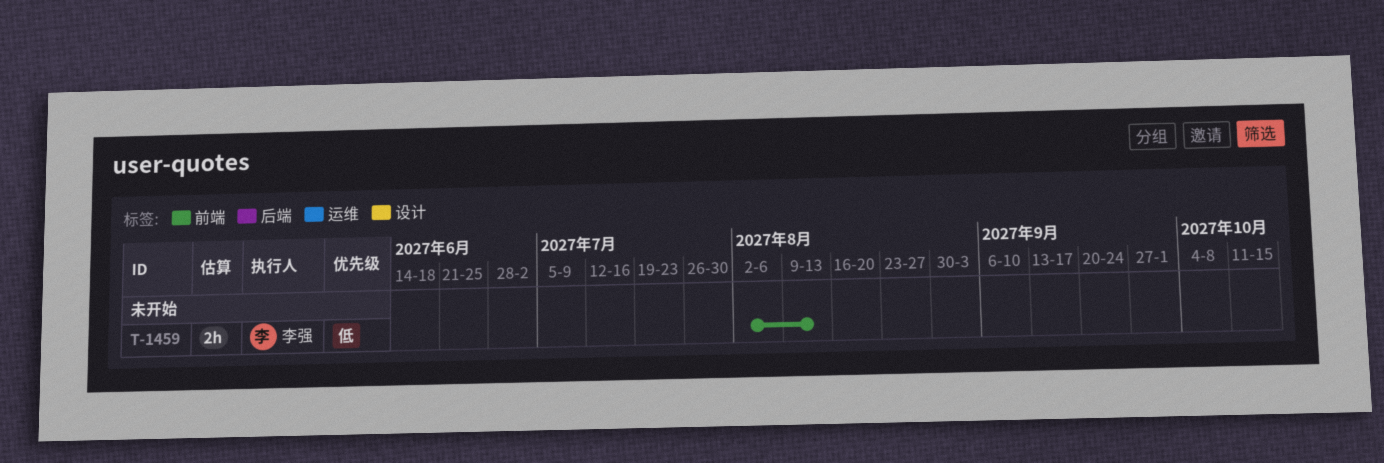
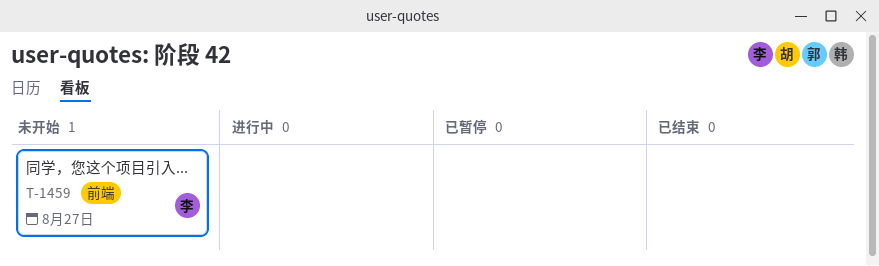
T-1459, due: Aug 13 -> Aug 27

